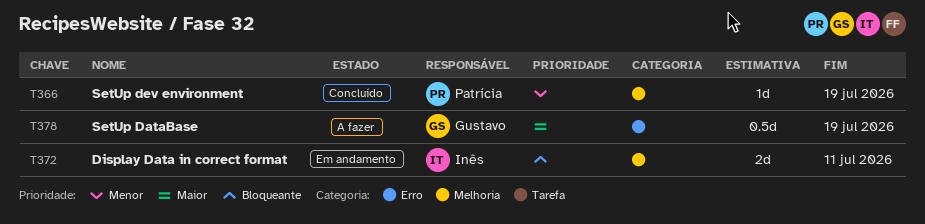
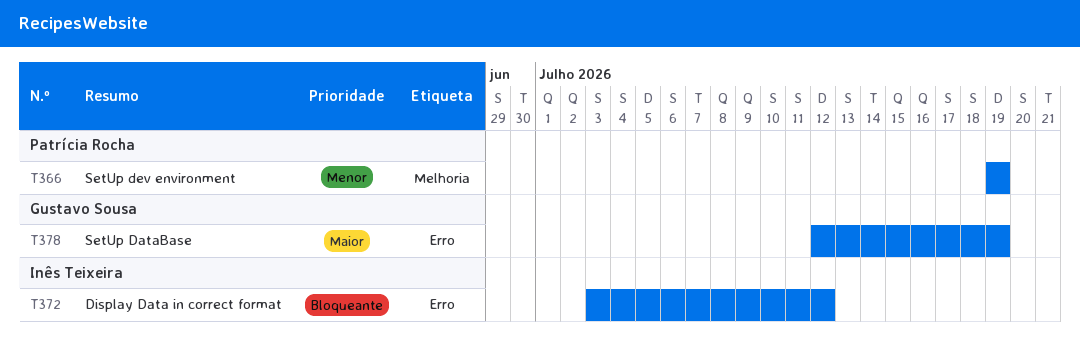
T372, label: Melhoria -> Erro
T372, due: Jul 11 -> Jul 12

